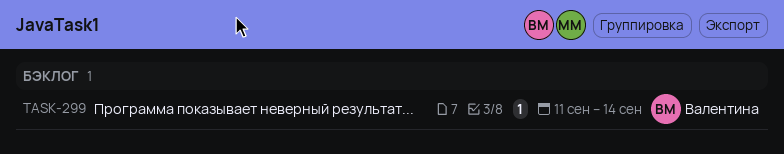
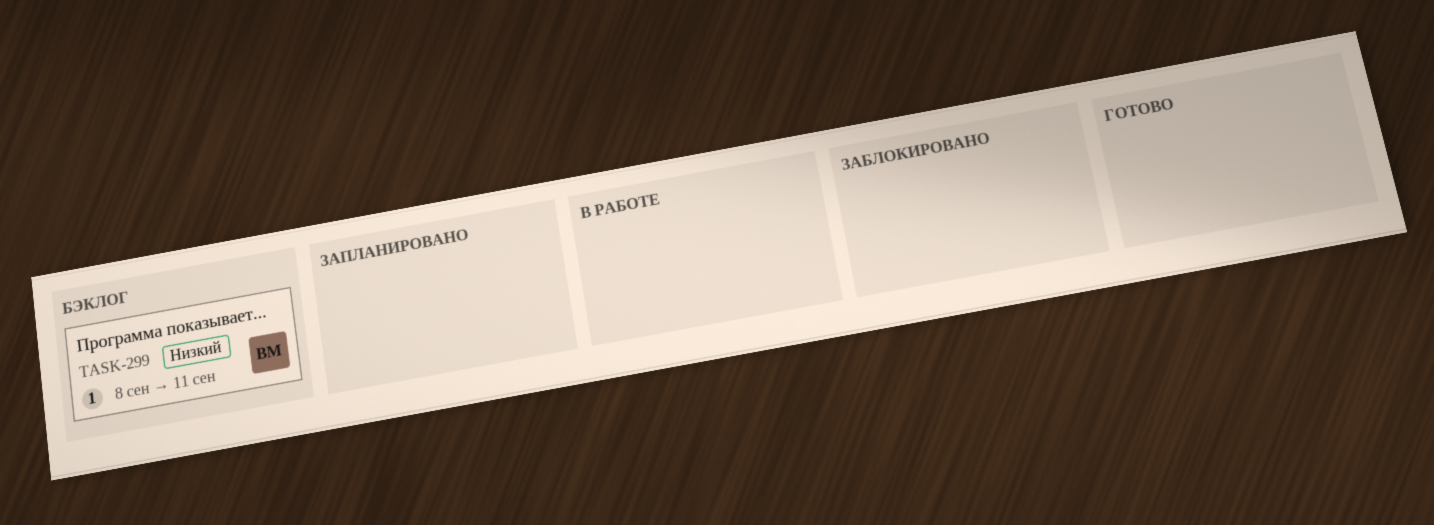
TASK-299, start: Sep 11 -> Sep 8
TASK-299, due: Sep 14 -> Sep 11

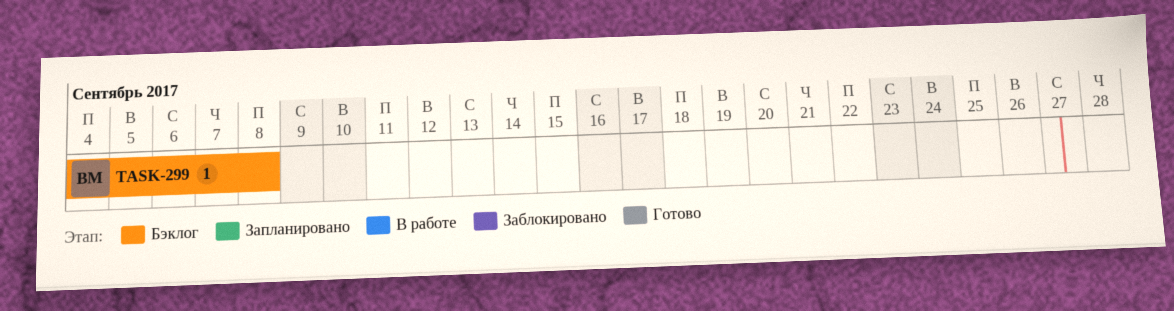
TASK-299, start: Sep 8 -> Sep 4
TASK-299, due: Sep 11 -> Sep 8

